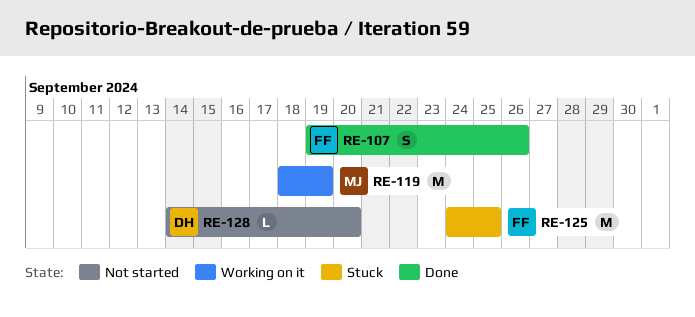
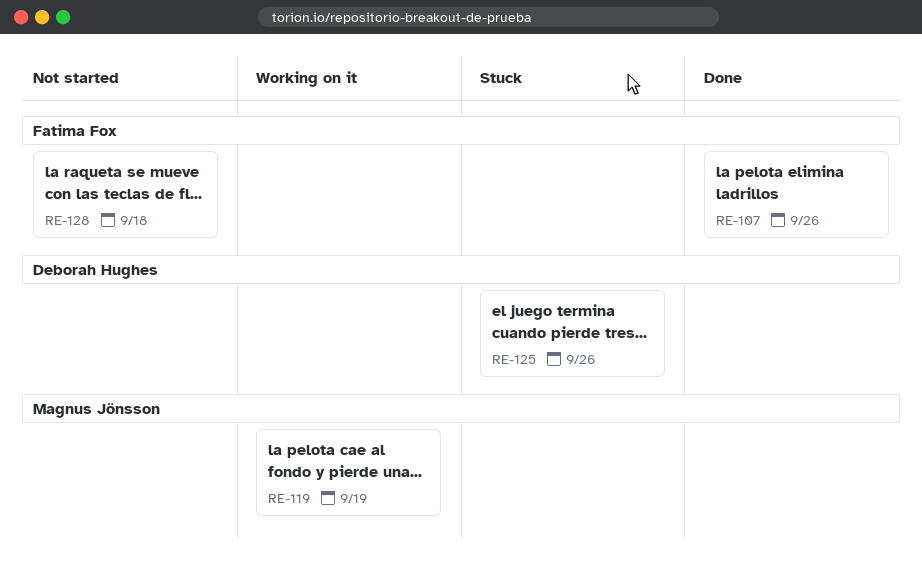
RE-125, owner: Fatima Fox -> Deborah Hughes
RE-125, due: Sep 25 -> Sep 26
RE-128, owner: Deborah Hughes -> Fatima Fox
RE-128, due: Sep 20 -> Sep 18

